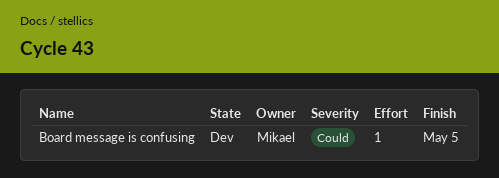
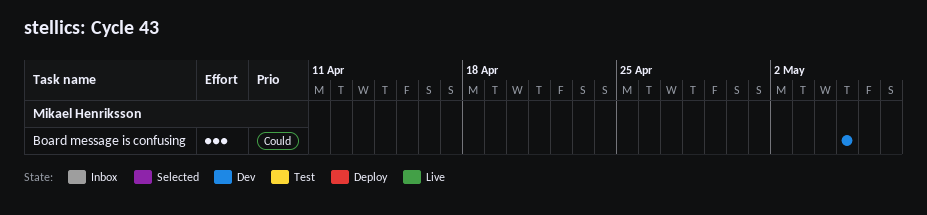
Board message is confusing, estimate: 1 -> 3

